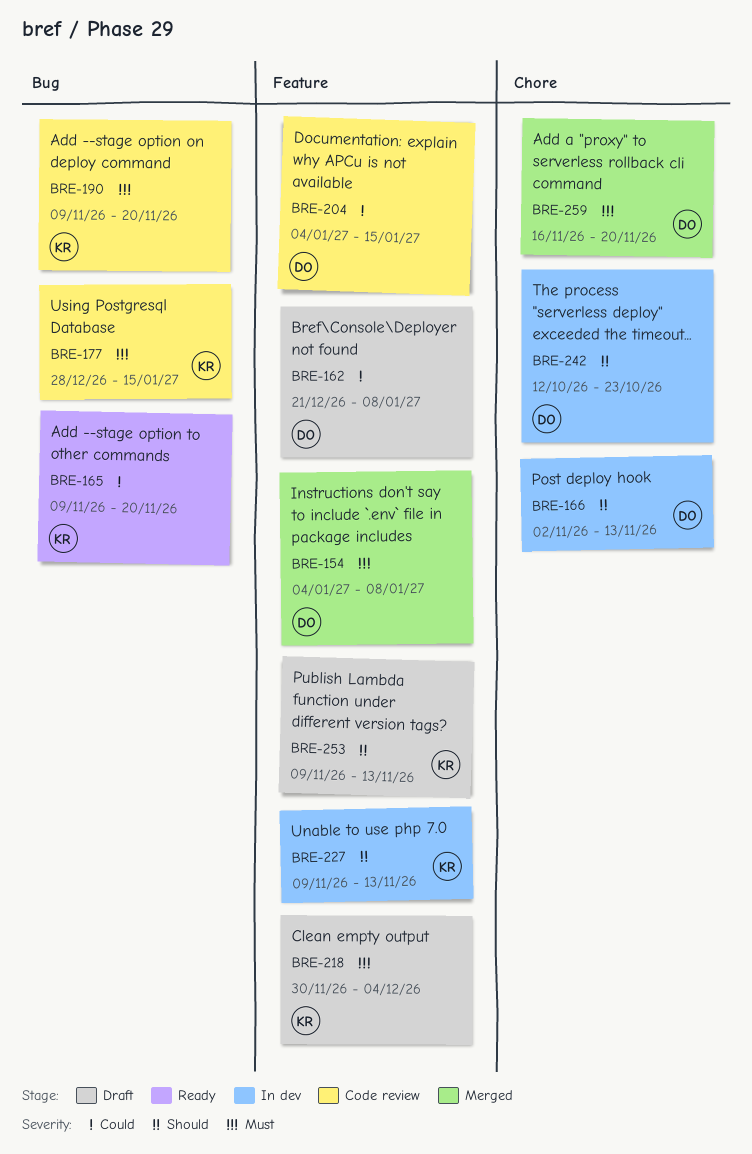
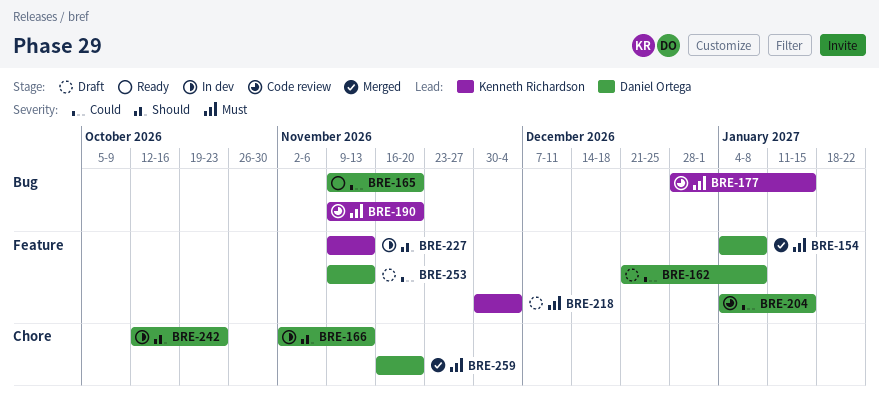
BRE-165, owner: Kenneth Richardson -> Daniel Ortega
BRE-253, owner: Kenneth Richardson -> Daniel Ortega
BRE-253, priority: Should -> Could

